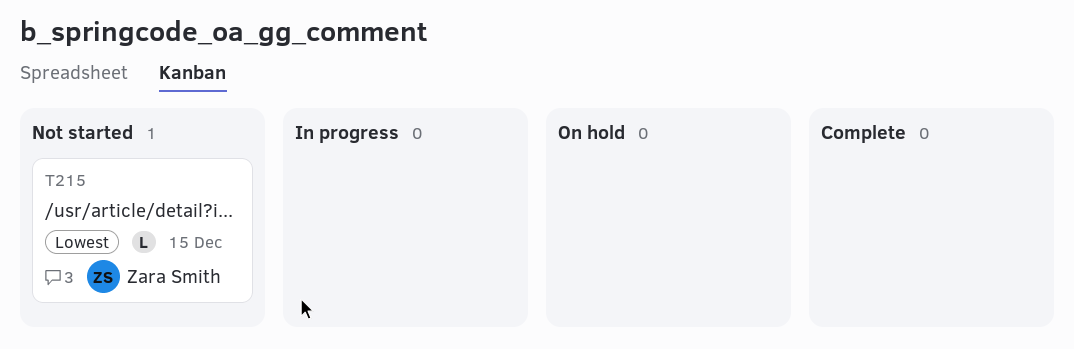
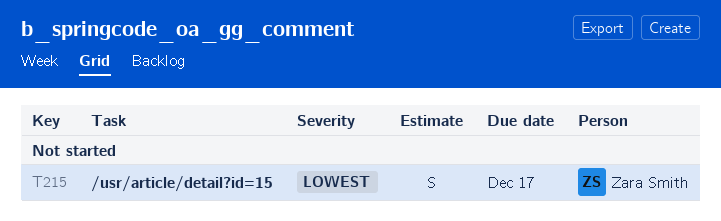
T215, estimate: L -> S
T215, due: Dec 15 -> Dec 17

